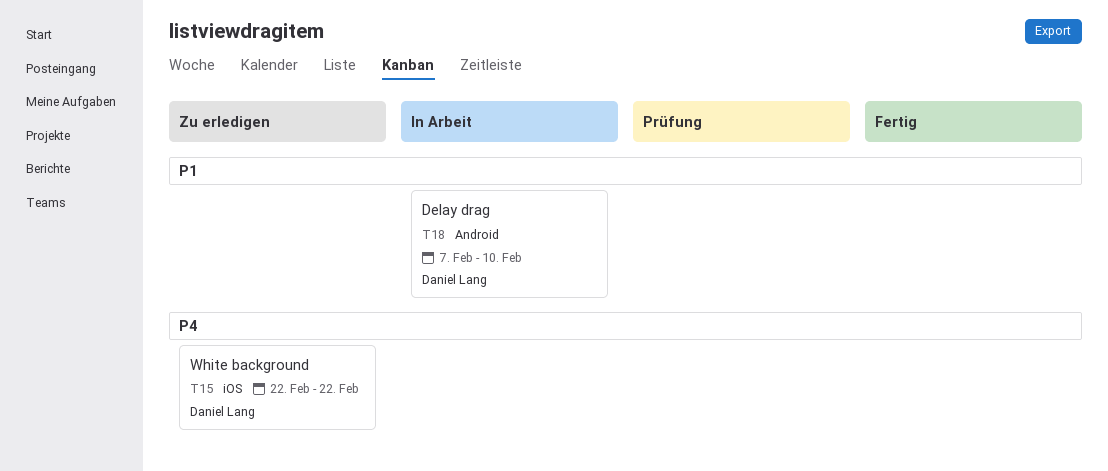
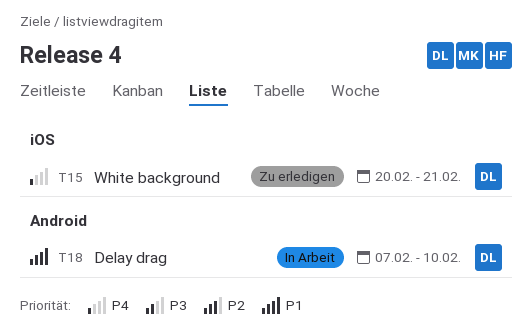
T15, start: Feb 22 -> Feb 20
T15, due: Feb 22 -> Feb 21

